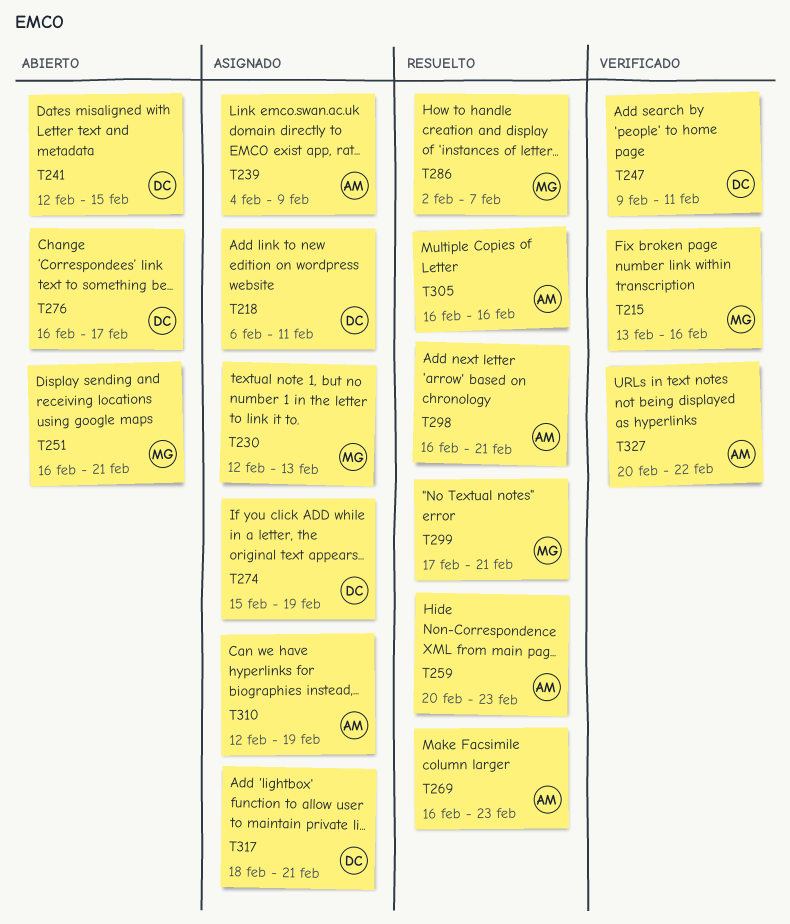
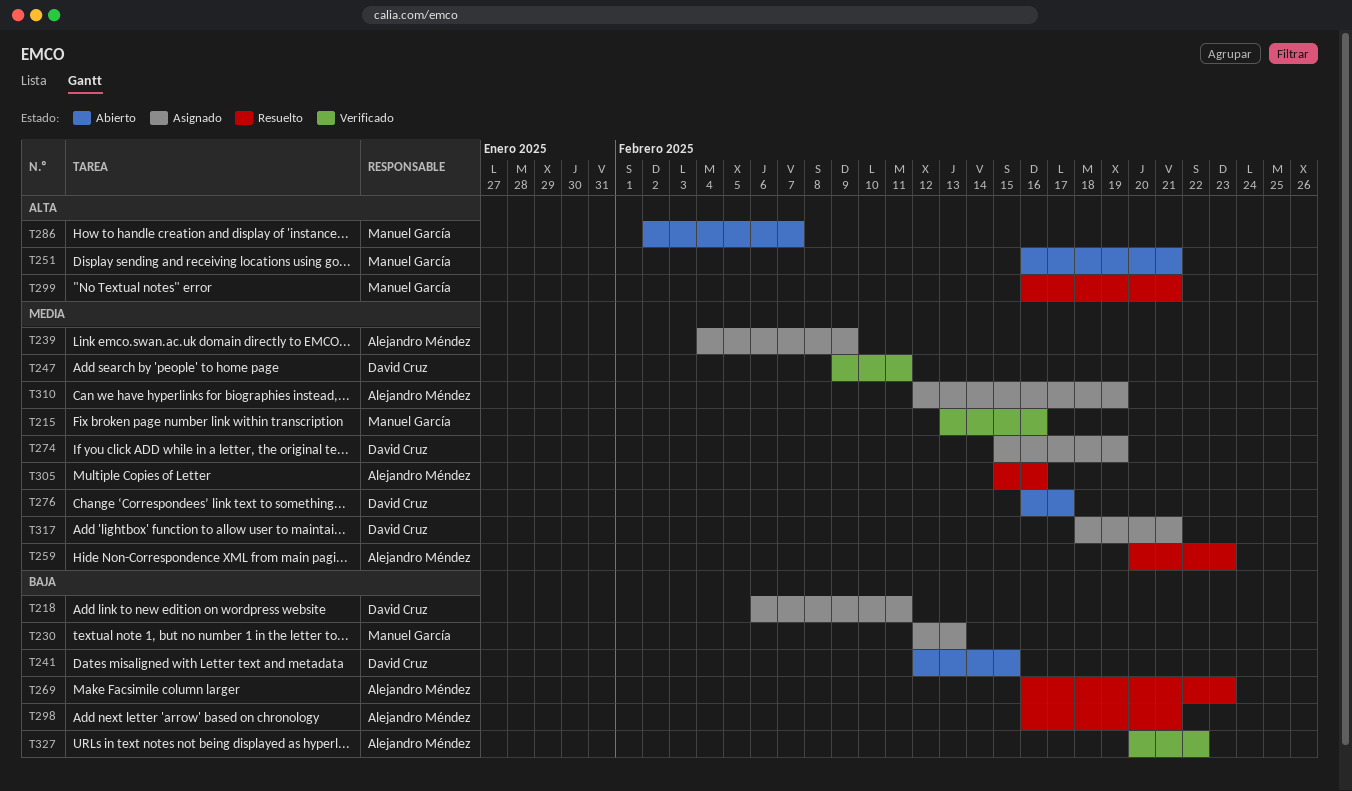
T286, status: Resuelto -> Abierto
T299, start: Feb 17 -> Feb 16
T305, start: Feb 16 -> Feb 15

